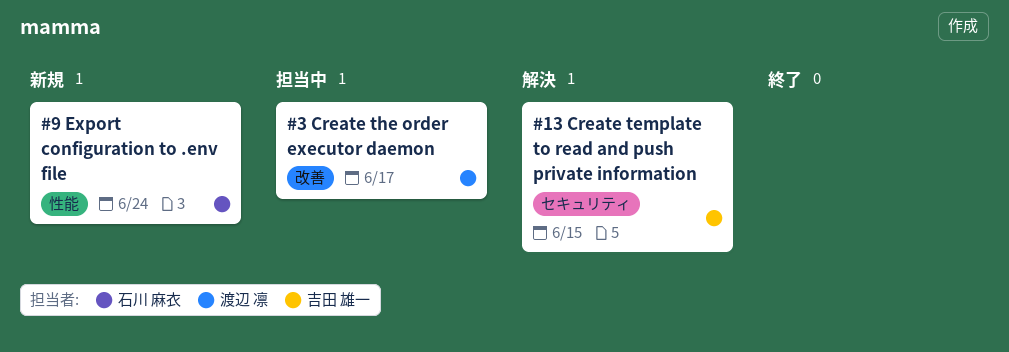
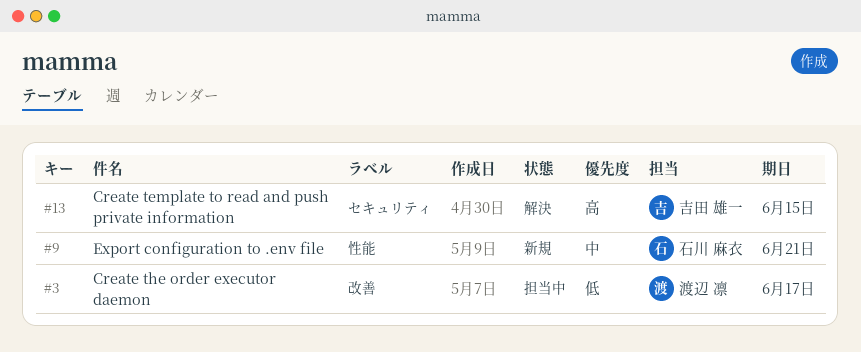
#9, due: Jun 24 -> Jun 21

